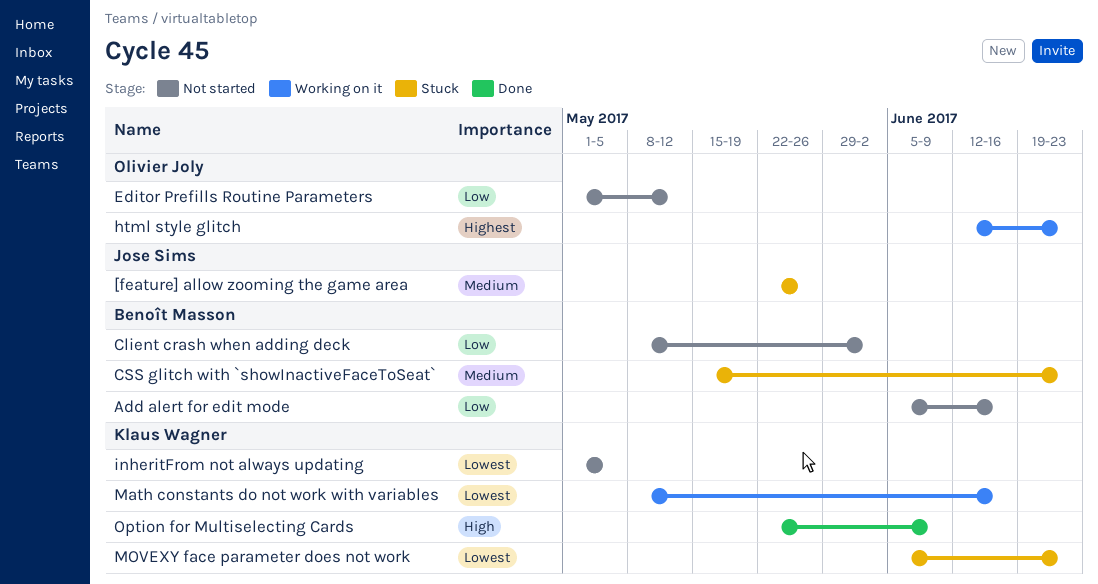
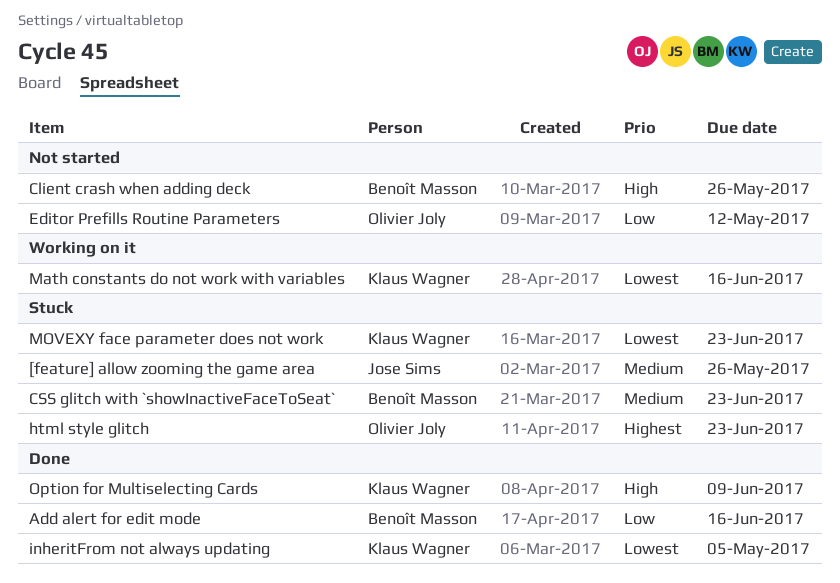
Add alert for edit mode, status: Not started -> Done
Client crash when adding deck, priority: Low -> High
Client crash when adding deck, due: Jun 2 -> May 26
html style glitch, status: Working on it -> Stuck
inheritFrom not always updating, status: Not started -> Done

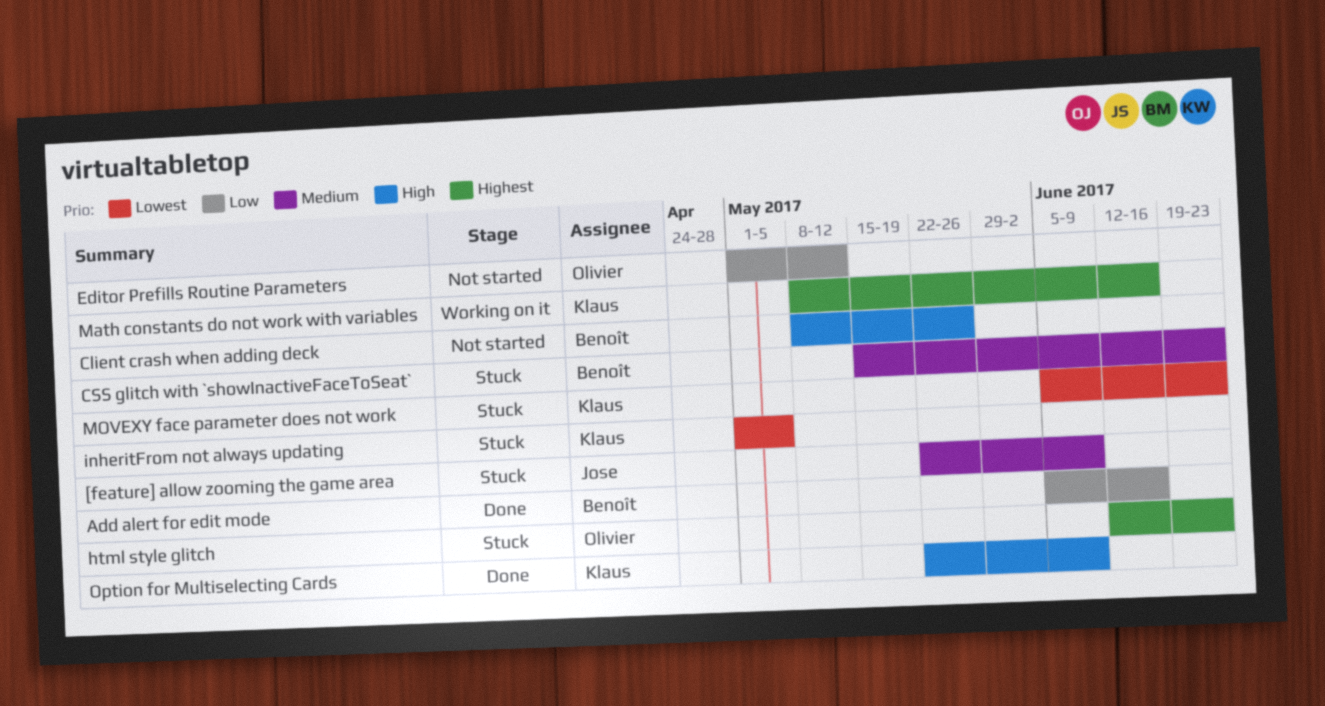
[feature] allow zooming the game area, due: May 26 -> Jun 9
inheritFrom not always updating, status: Done -> Stuck
Math constants do not work with variables, priority: Lowest -> Highest

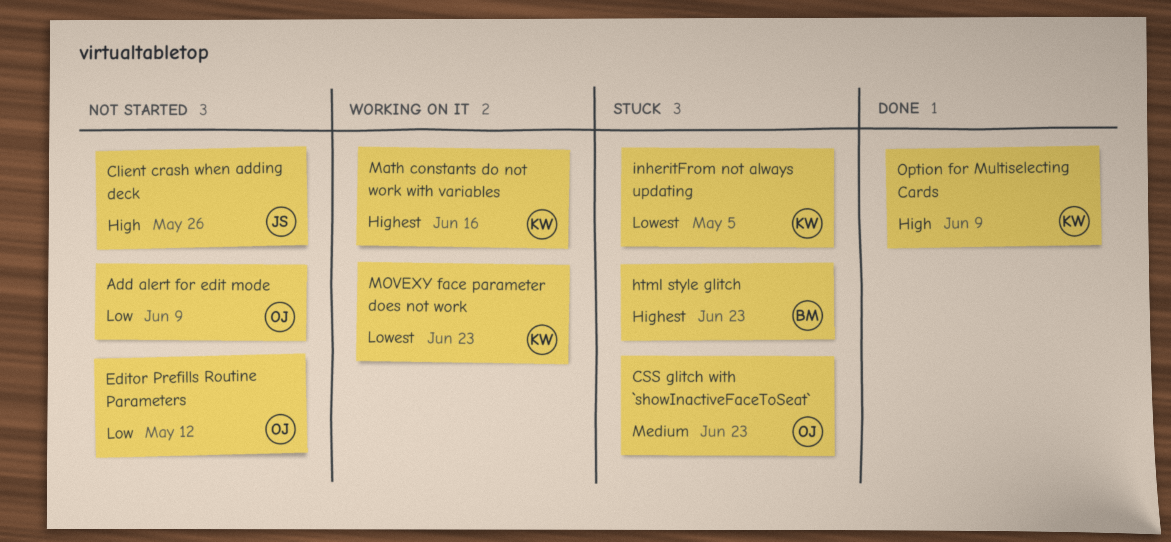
[feature] allow zooming the game area: present -> none
Add alert for edit mode, status: Done -> Not started
Add alert for edit mode, owner: Benoît -> Olivier
Add alert for edit mode, due: Jun 16 -> Jun 9
Client crash when adding deck, owner: Benoît -> Jose
CSS glitch with `showInactiveFaceToSeat`, owner: Benoît -> Olivier
html style glitch, owner: Olivier -> Benoît
MOVEXY face parameter does not work, status: Stuck -> Working on it

